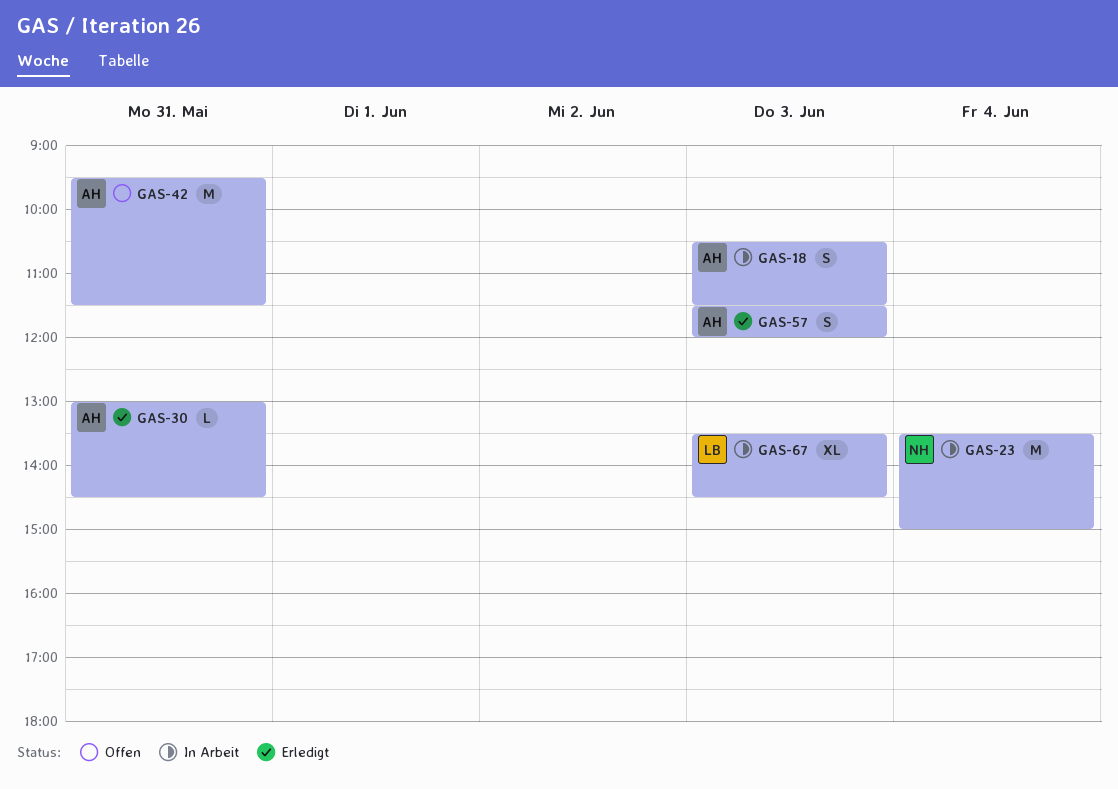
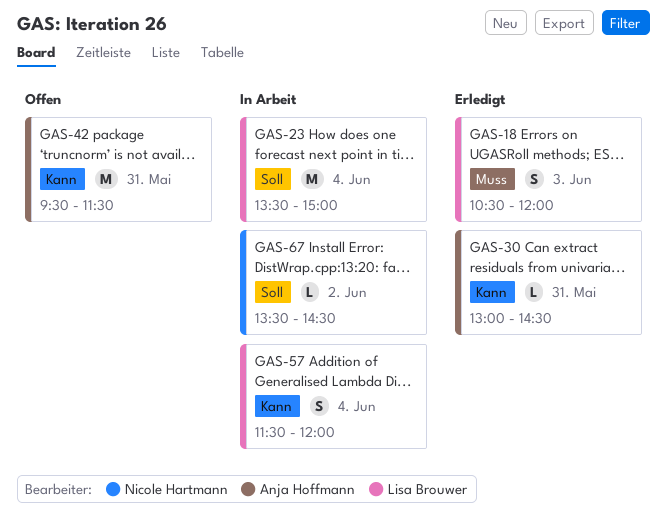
GAS-18, status: In Arbeit -> Erledigt
GAS-18, owner: Anja Hoffmann -> Lisa Brouwer
GAS-18, ends: 11:30 -> 12:00
GAS-23, owner: Nicole Hartmann -> Lisa Brouwer
GAS-57, status: Erledigt -> In Arbeit
GAS-57, owner: Anja Hoffmann -> Lisa Brouwer
GAS-57, day: Jun 3 -> Jun 4
GAS-67, owner: Lisa Brouwer -> Nicole Hartmann
GAS-67, estimate: XL -> L
GAS-67, day: Jun 3 -> Jun 2

